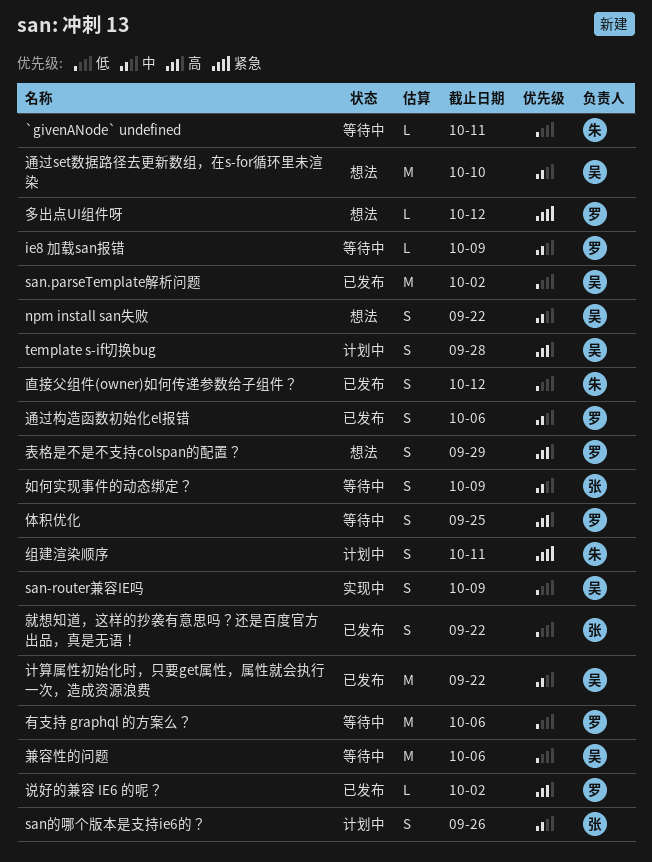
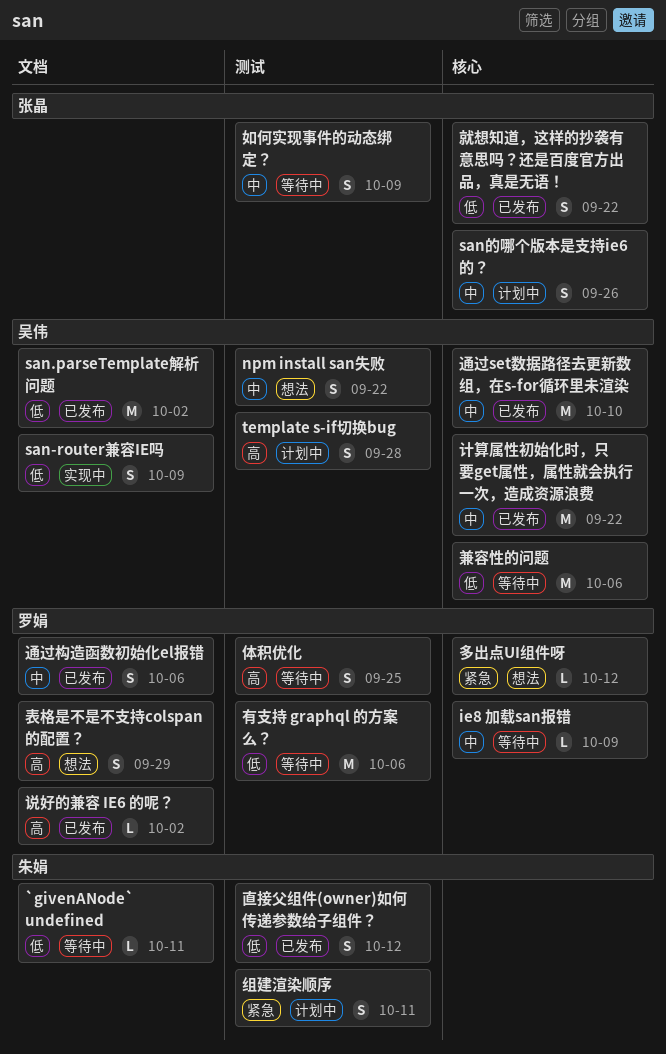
通过set数据路径去更新数组，在s-for循环里未渲染, status: 想法 -> 已发布

